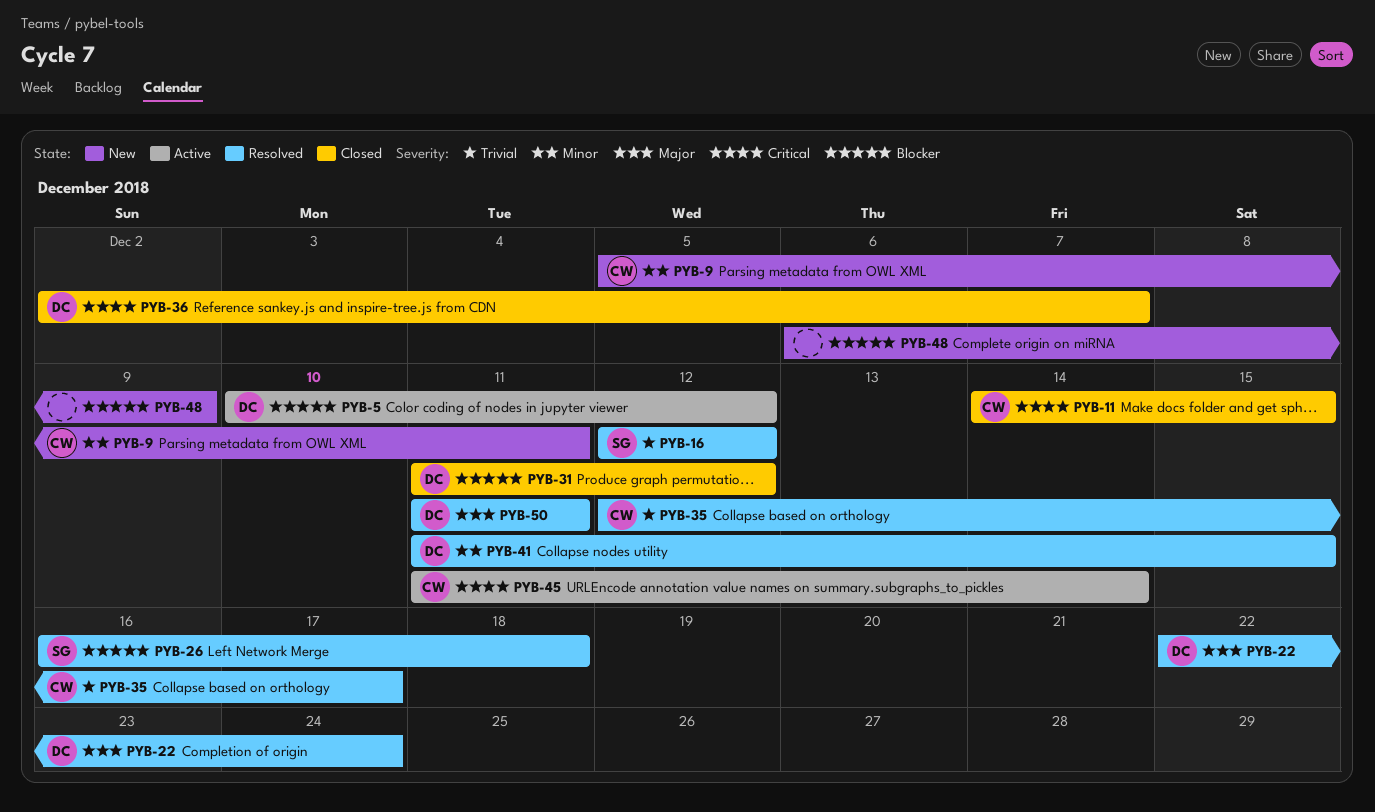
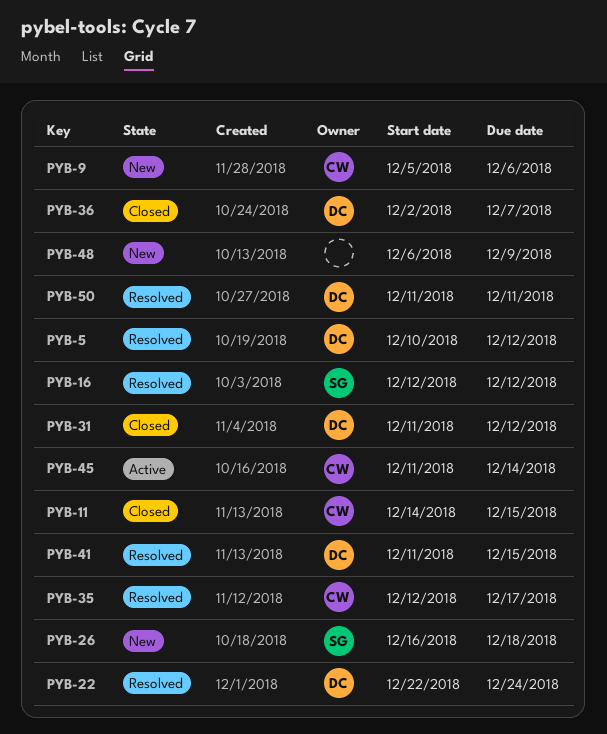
PYB-5, status: Active -> Resolved
PYB-9, due: Dec 11 -> Dec 6
PYB-26, status: Resolved -> New

